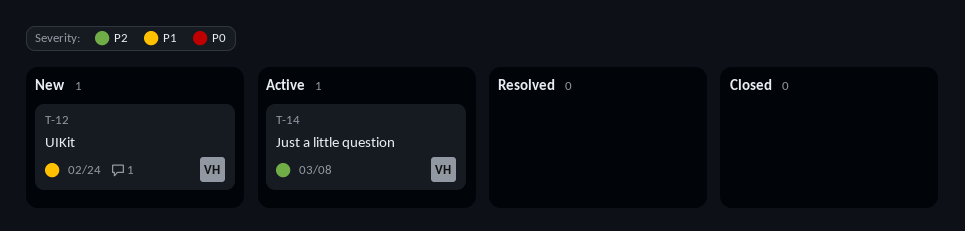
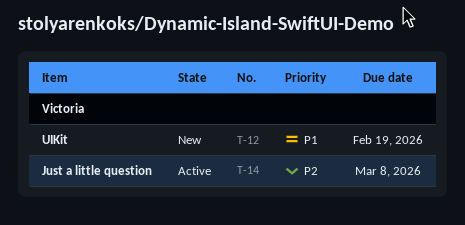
T-12, due: Feb 24 -> Feb 19

